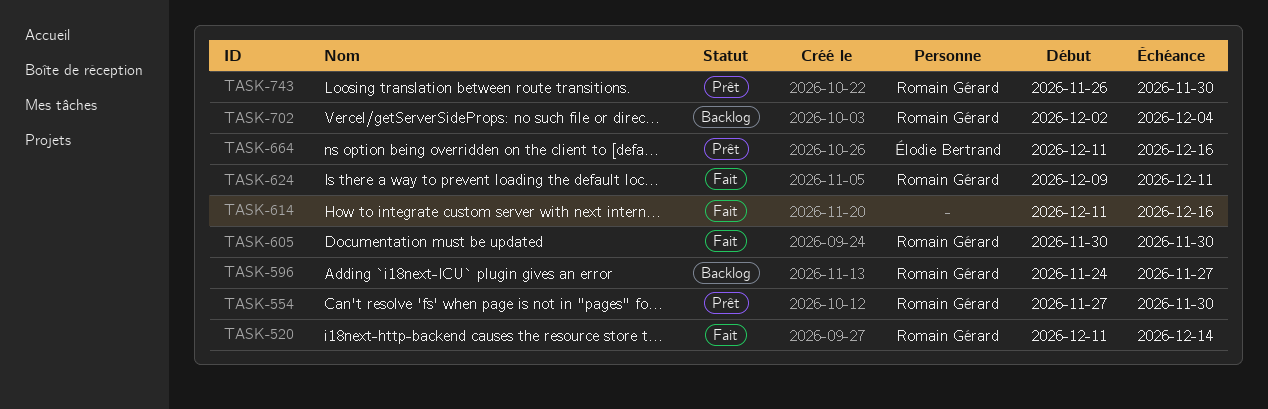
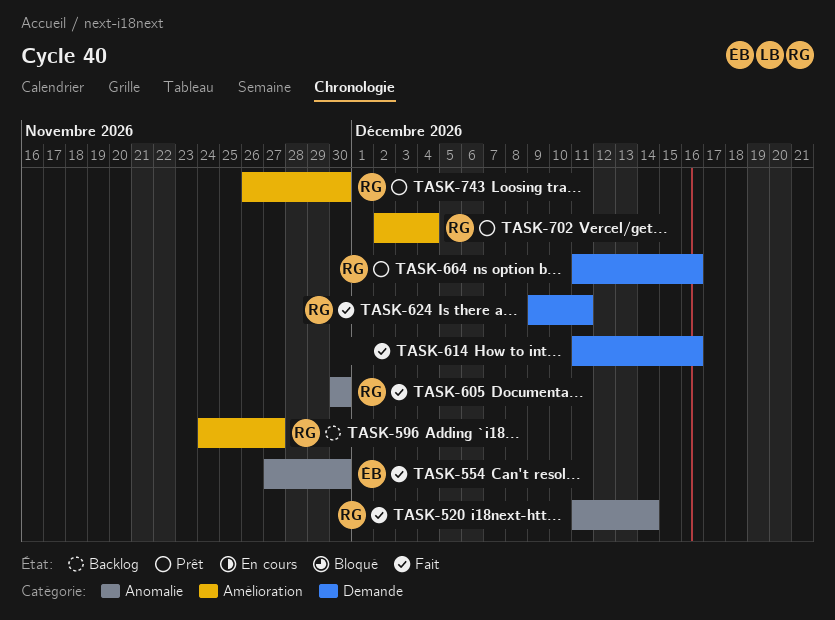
TASK-554, status: Prêt -> Fait
TASK-554, owner: Romain Gérard -> Élodie Bertrand
TASK-664, owner: Élodie Bertrand -> Romain Gérard
TASK-702, status: Backlog -> Prêt

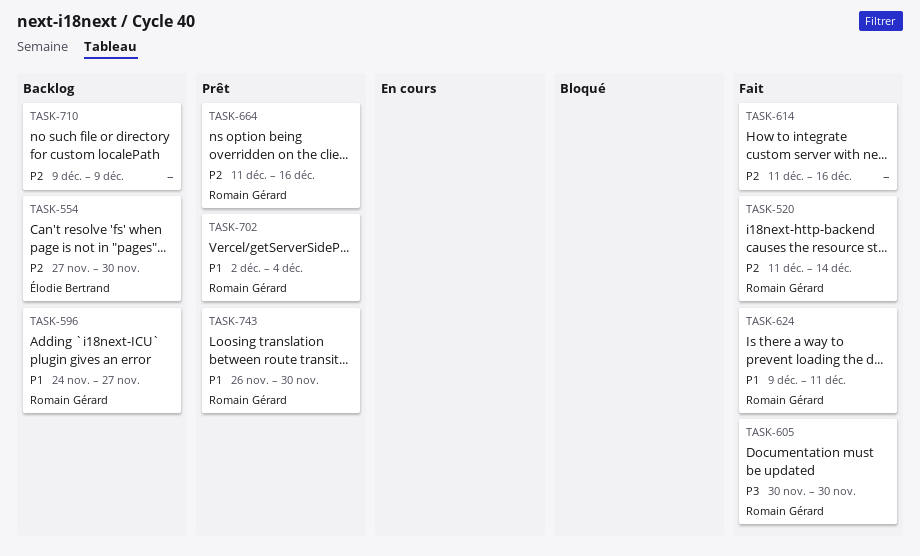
TASK-554, status: Fait -> Backlog
TASK-710: none -> present

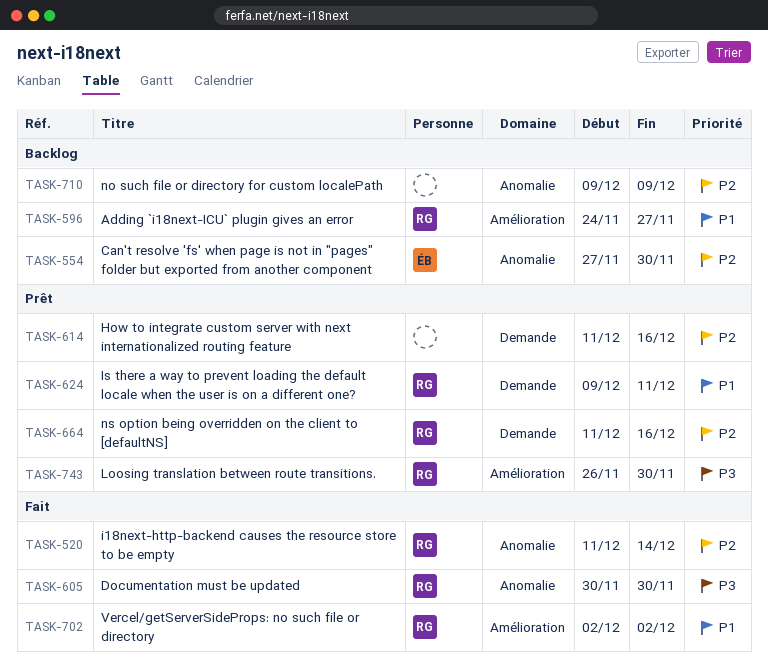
TASK-614, status: Fait -> Prêt
TASK-624, status: Fait -> Prêt
TASK-702, status: Prêt -> Fait
TASK-702, due: Dec 4 -> Dec 2
TASK-743, priority: P1 -> P3

